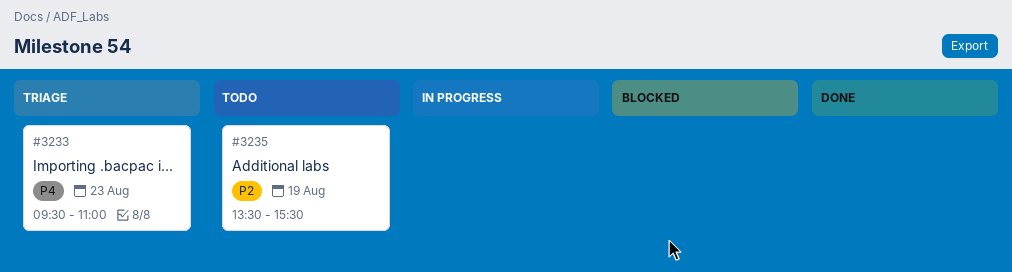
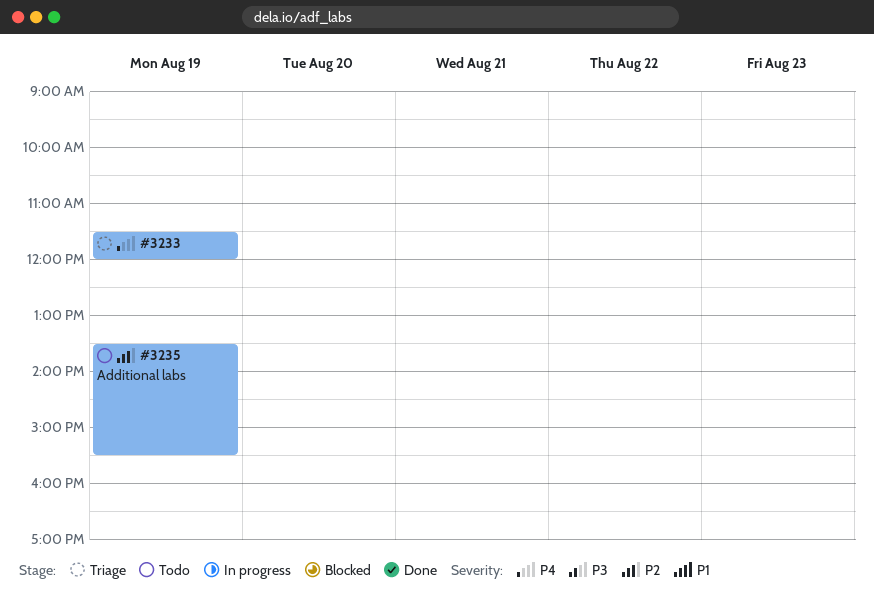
#3233, day: Aug 23 -> Aug 19
#3233, begins: 09:30 -> 11:30
#3233, ends: 11:00 -> 12:00

